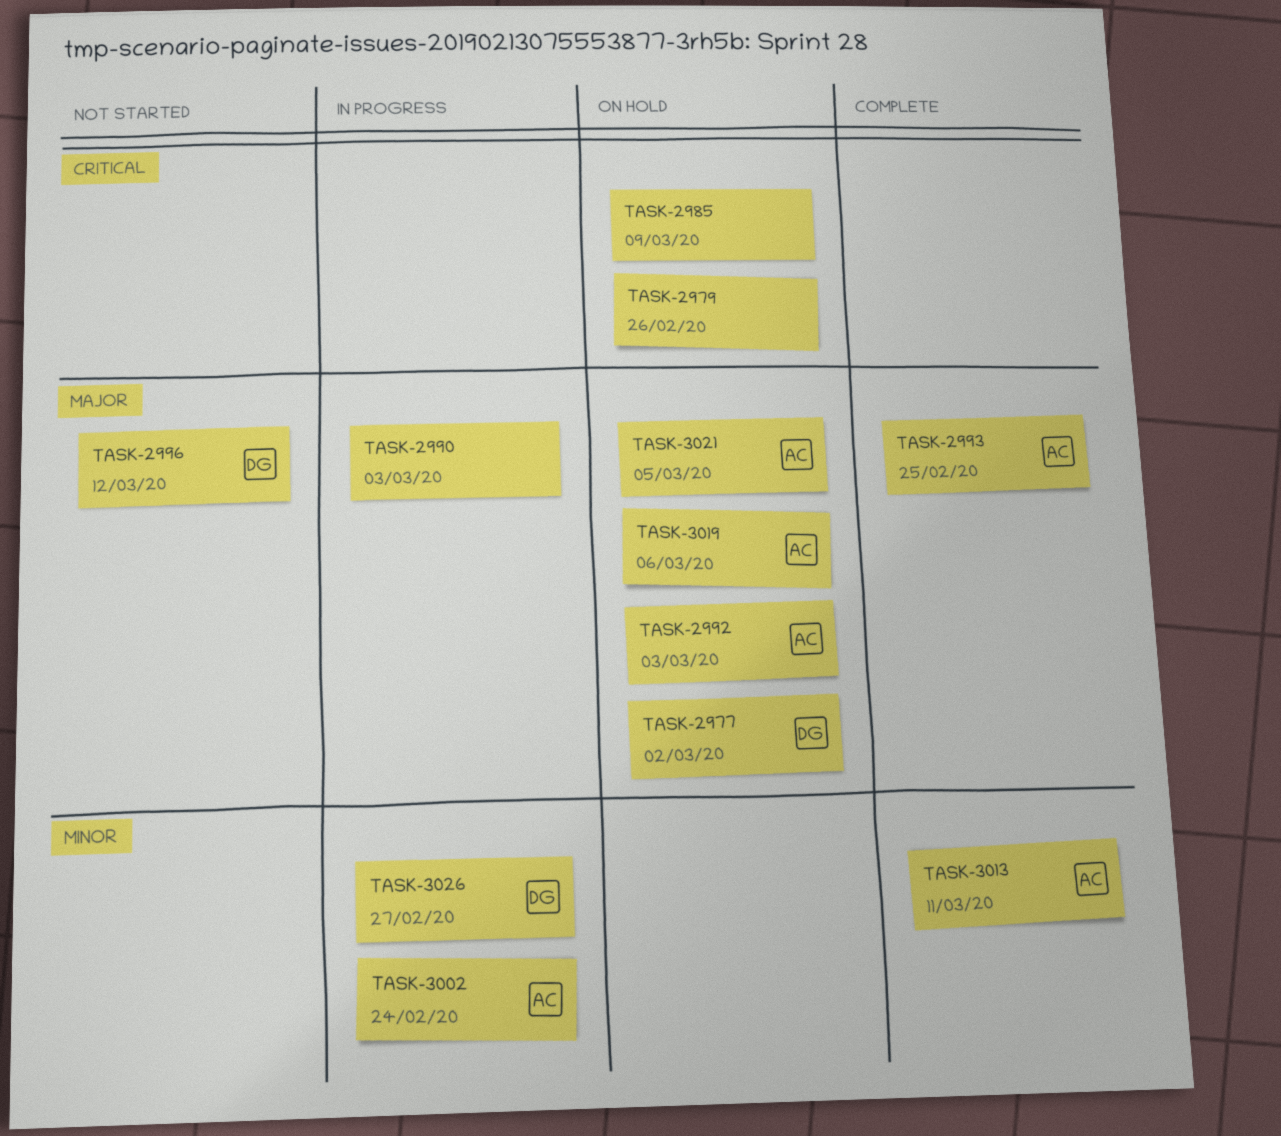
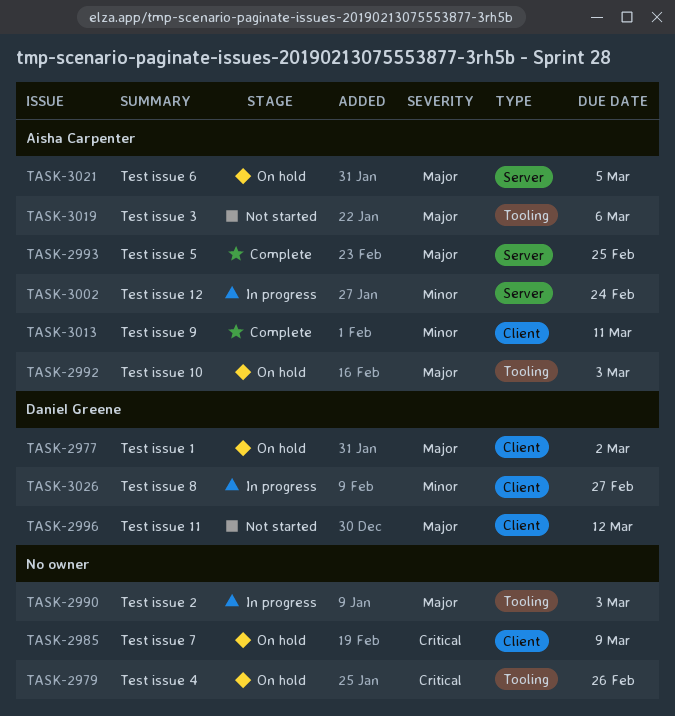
TASK-3019, status: On hold -> Not started

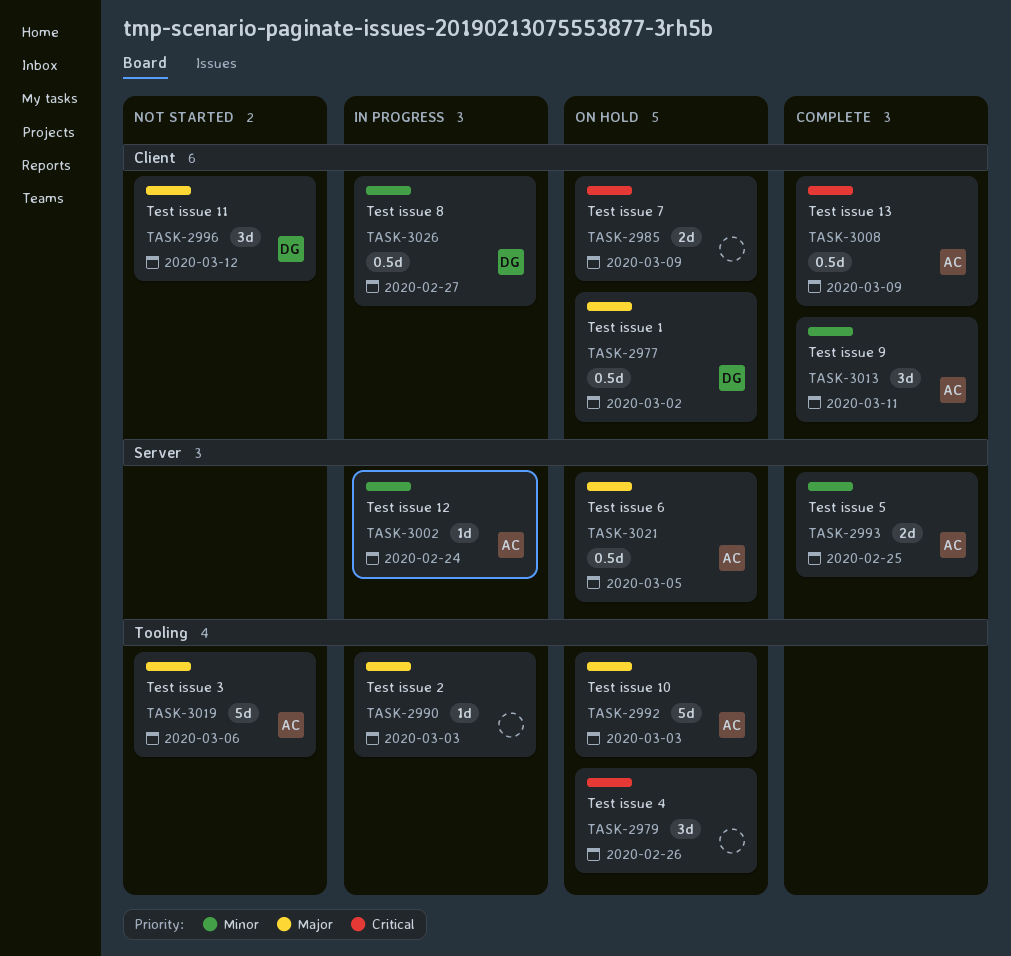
TASK-2993, priority: Major -> Minor
TASK-3008: none -> present

